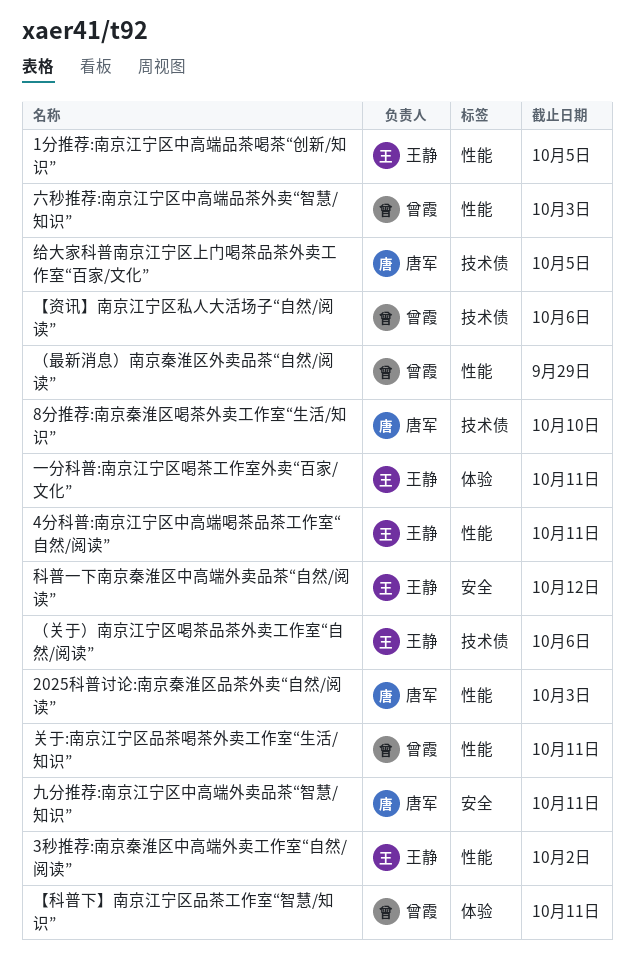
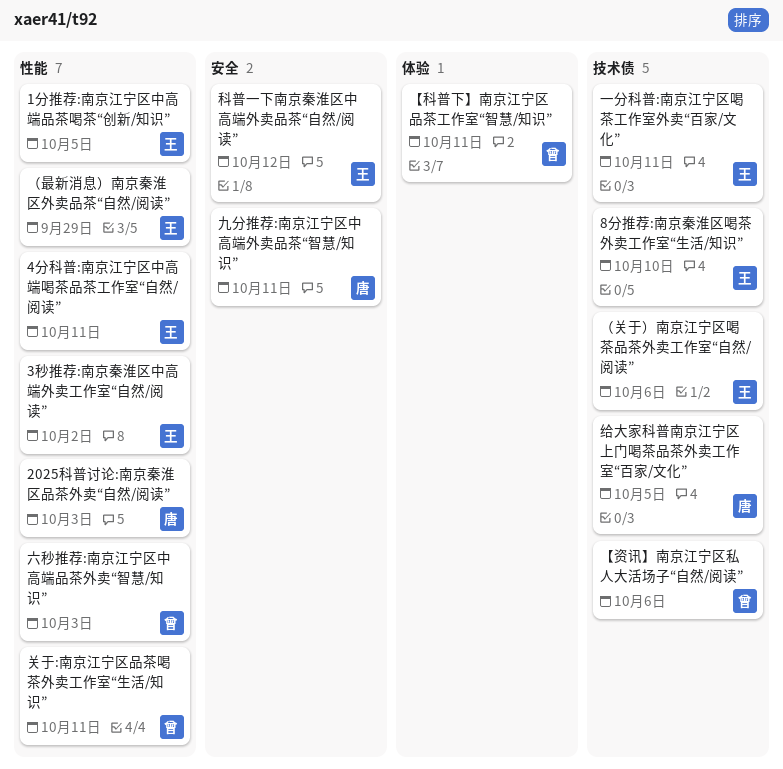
8分推荐:南京秦淮区喝茶外卖工作室“生活/知识”, owner: 唐军 -> 王静
一分科普:南京江宁区喝茶工作室外卖“百家/文化”, label: 体验 -> 技术债
（最新消息）南京秦淮区外卖品茶“自然/阅读”, owner: 曾霞 -> 王静

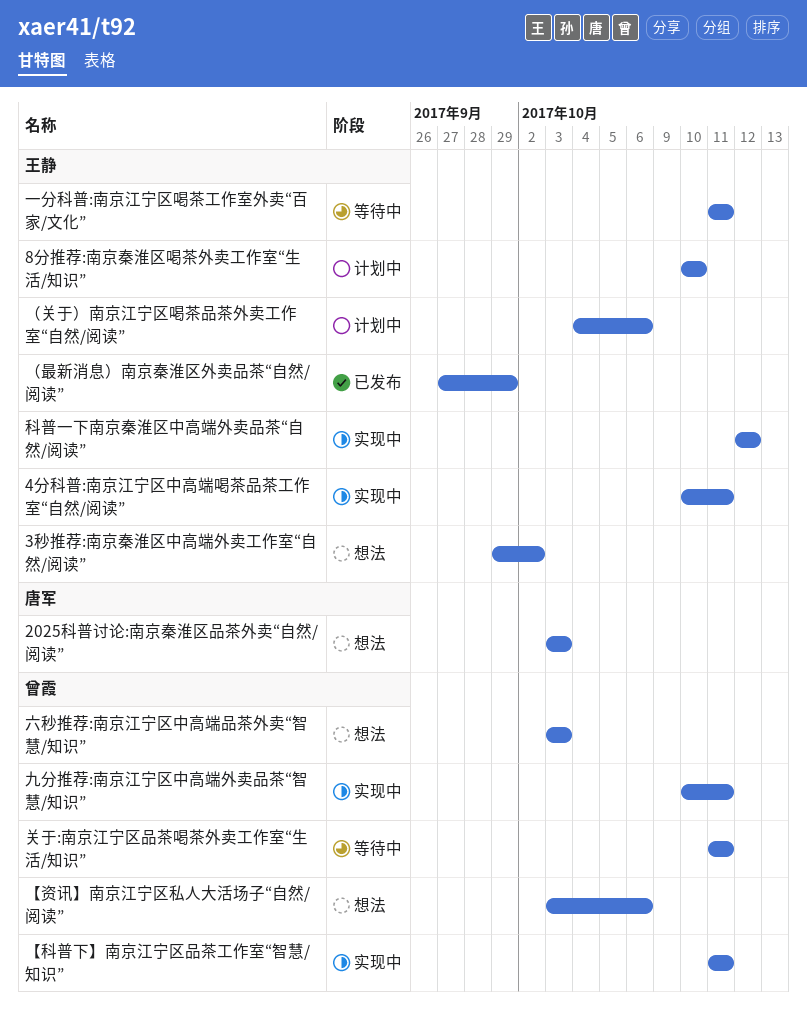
1分推荐:南京江宁区中高端品茶喝茶“创新/知识”: present -> none
九分推荐:南京江宁区中高端外卖品茶“智慧/知识”, owner: 唐军 -> 曾霞
给大家科普南京江宁区上门喝茶品茶外卖工作室“百家/文化”: present -> none

